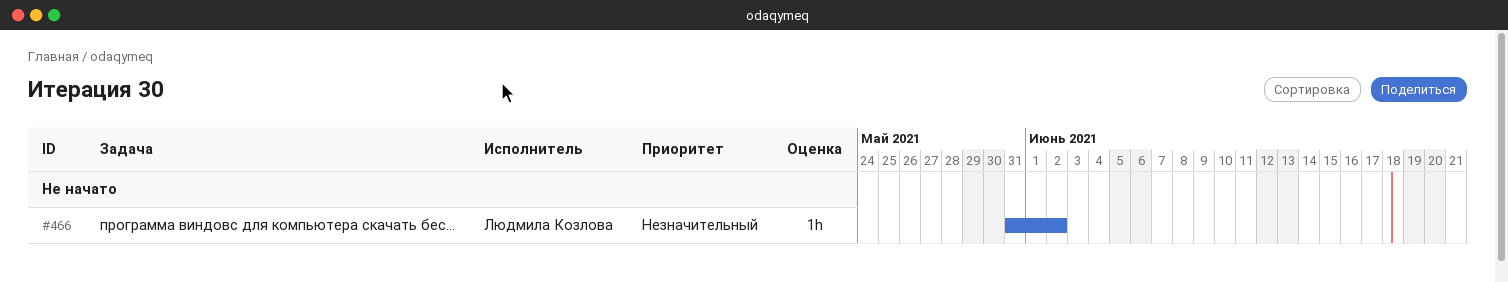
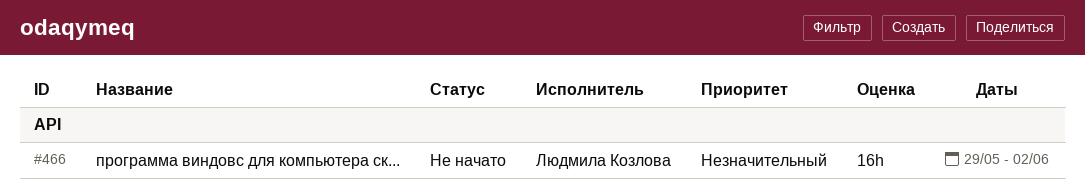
#466, estimate: 1h -> 16h
#466, start: May 31 -> May 29

